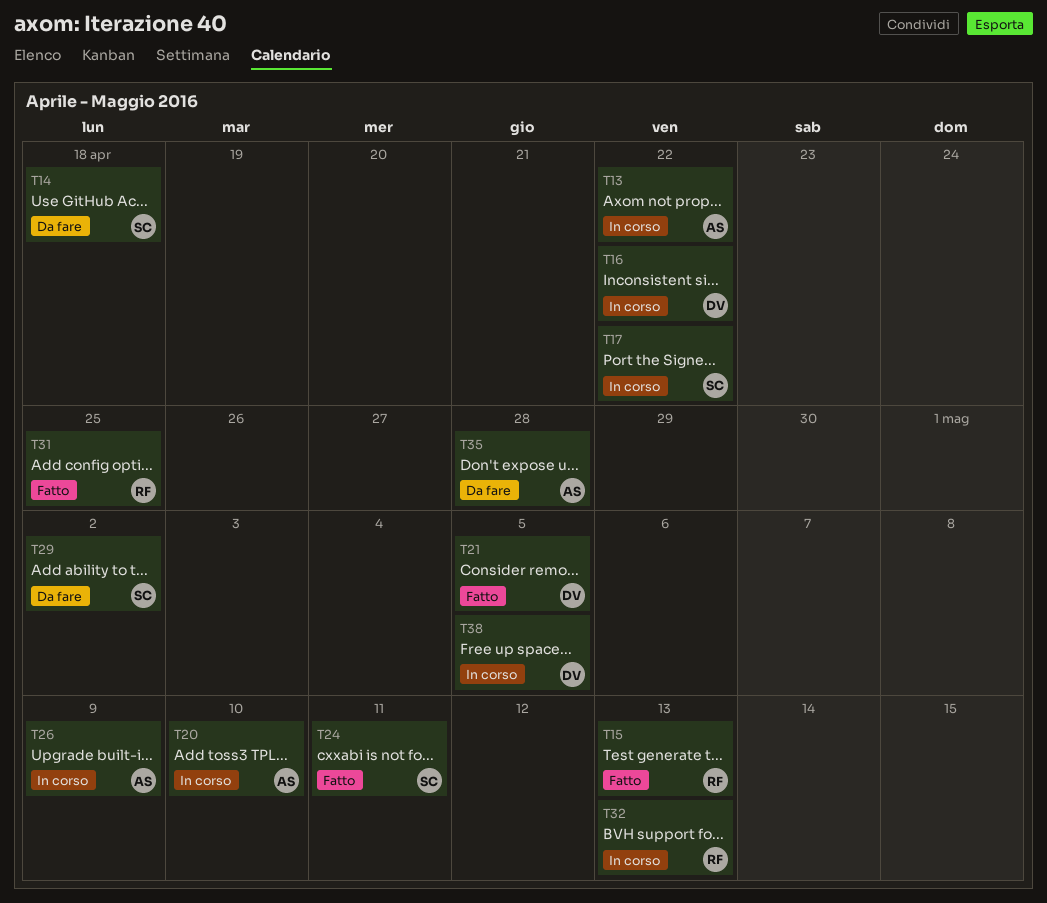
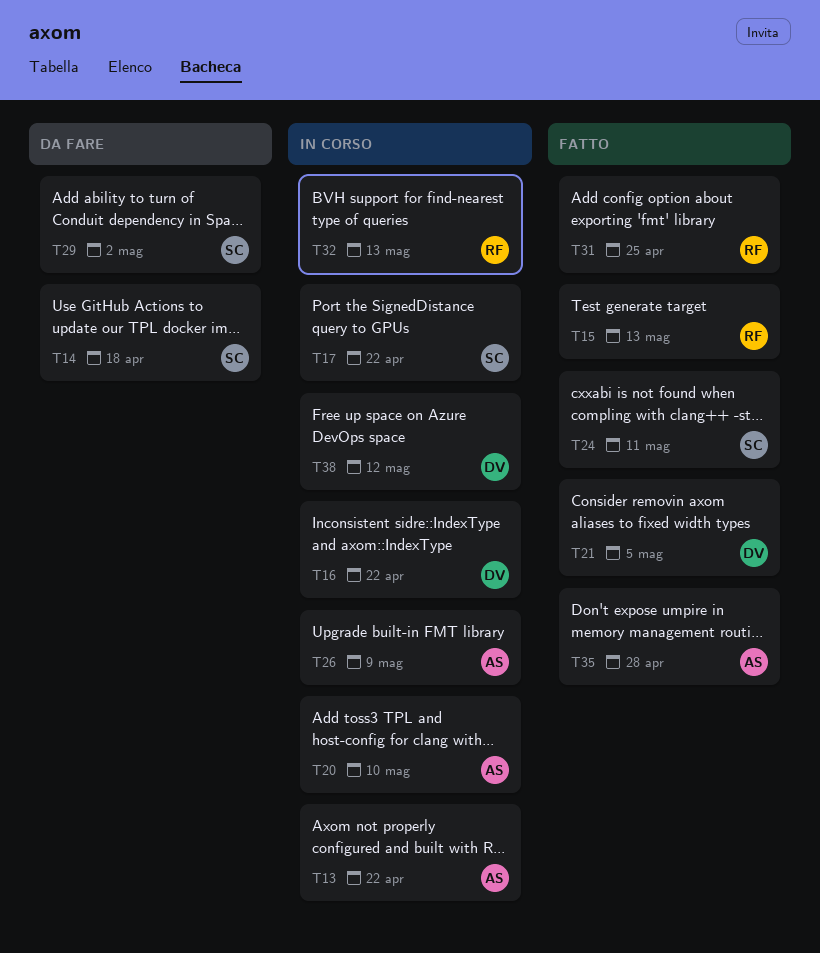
T35, status: Da fare -> Fatto
T38, due: May 5 -> May 12

